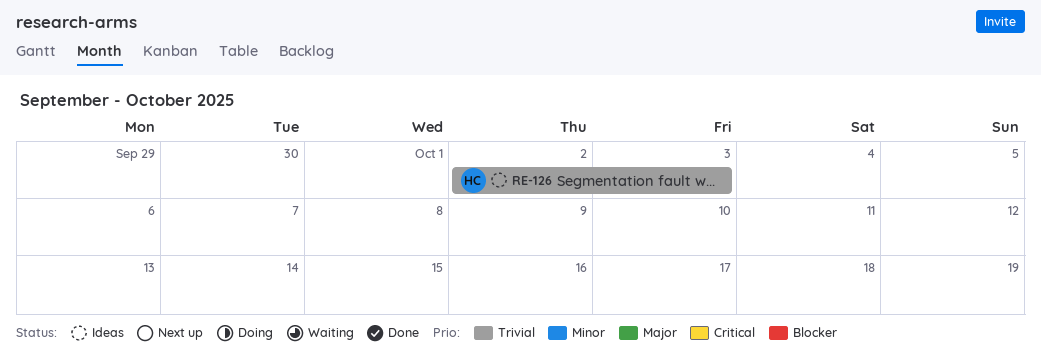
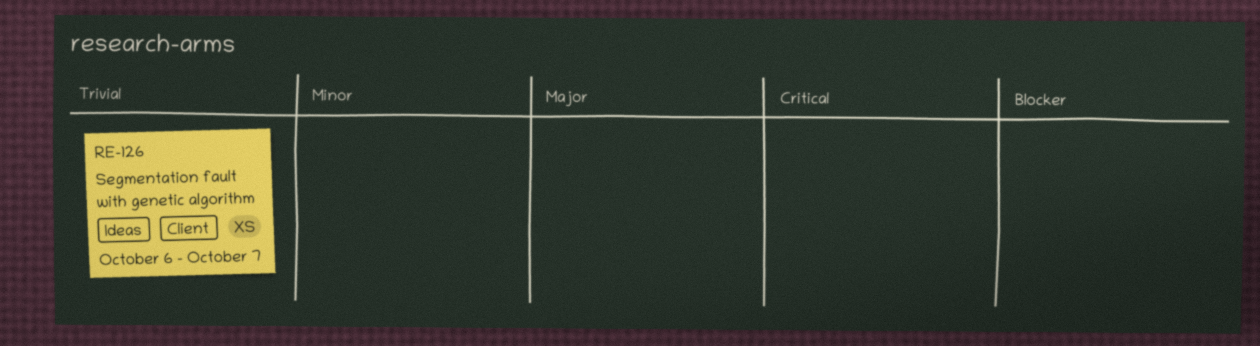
RE-126, start: Oct 2 -> Oct 6
RE-126, due: Oct 3 -> Oct 7

